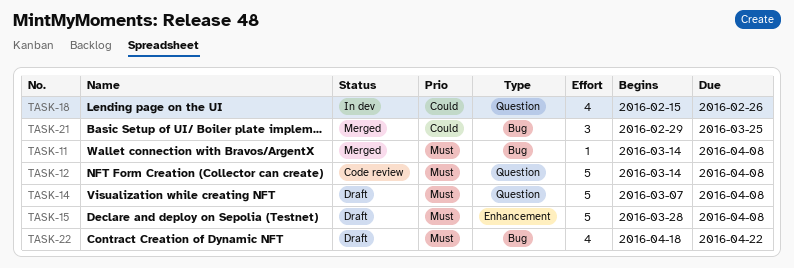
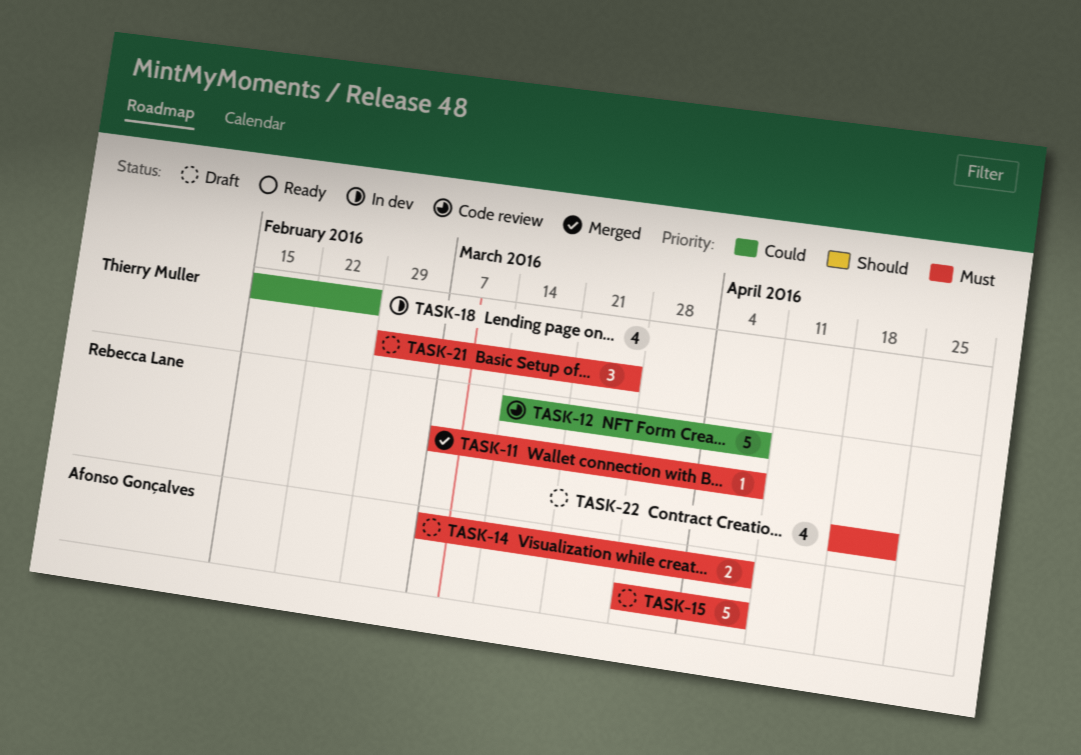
TASK-11, start: Mar 14 -> Mar 7
TASK-12, priority: Must -> Could
TASK-14, estimate: 5 -> 2
TASK-21, status: Merged -> Draft
TASK-21, priority: Could -> Must

